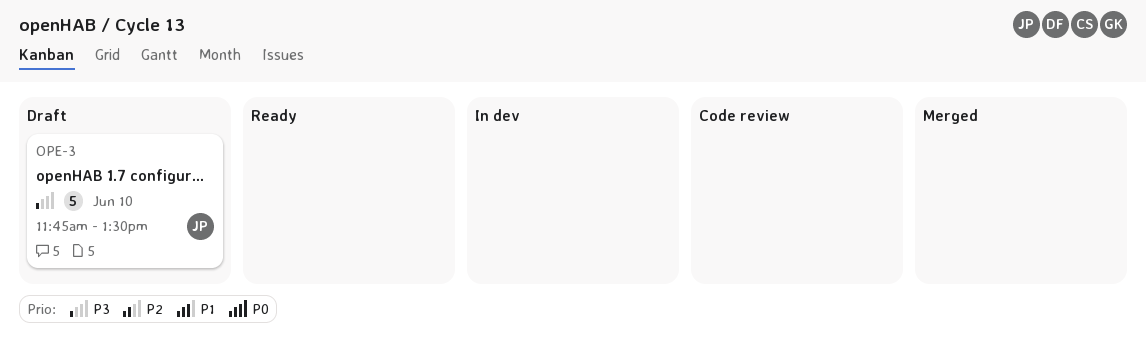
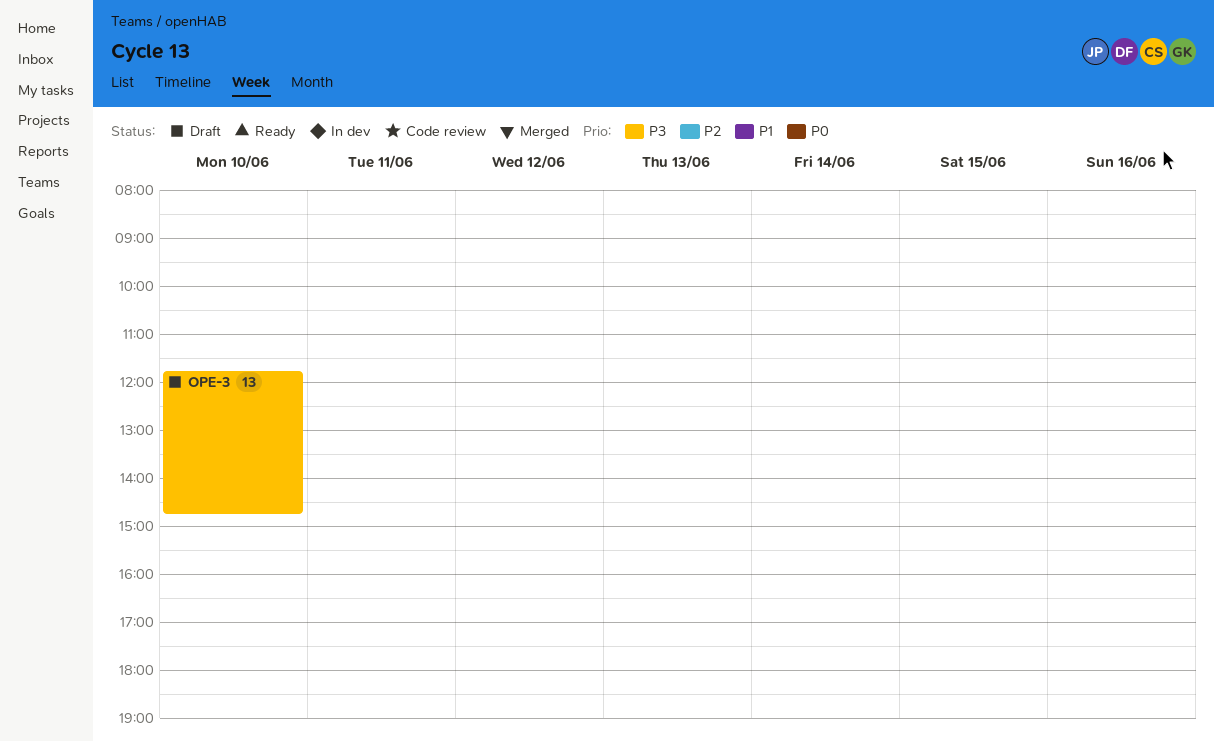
OPE-3, estimate: 5 -> 13
OPE-3, ends: 13:30 -> 14:45

